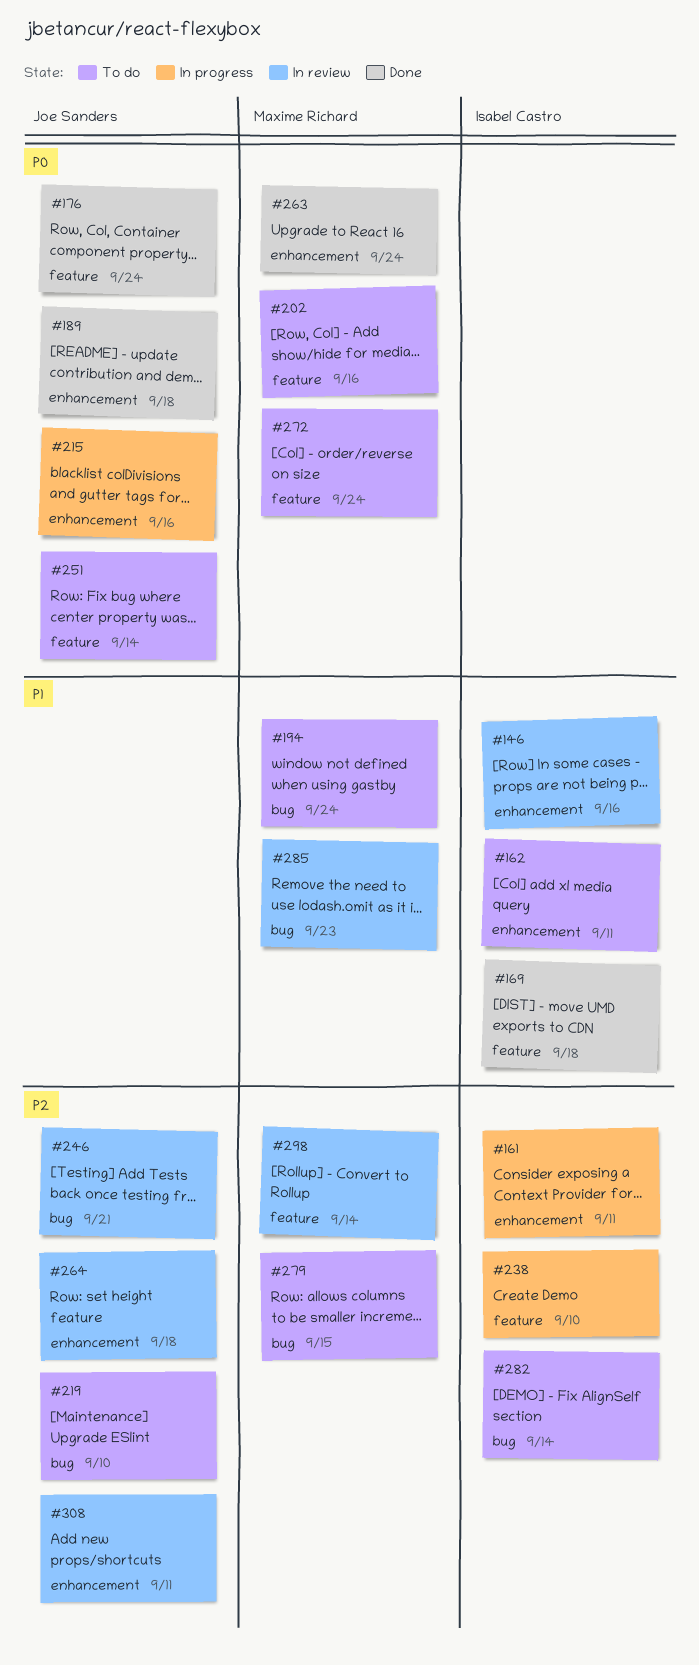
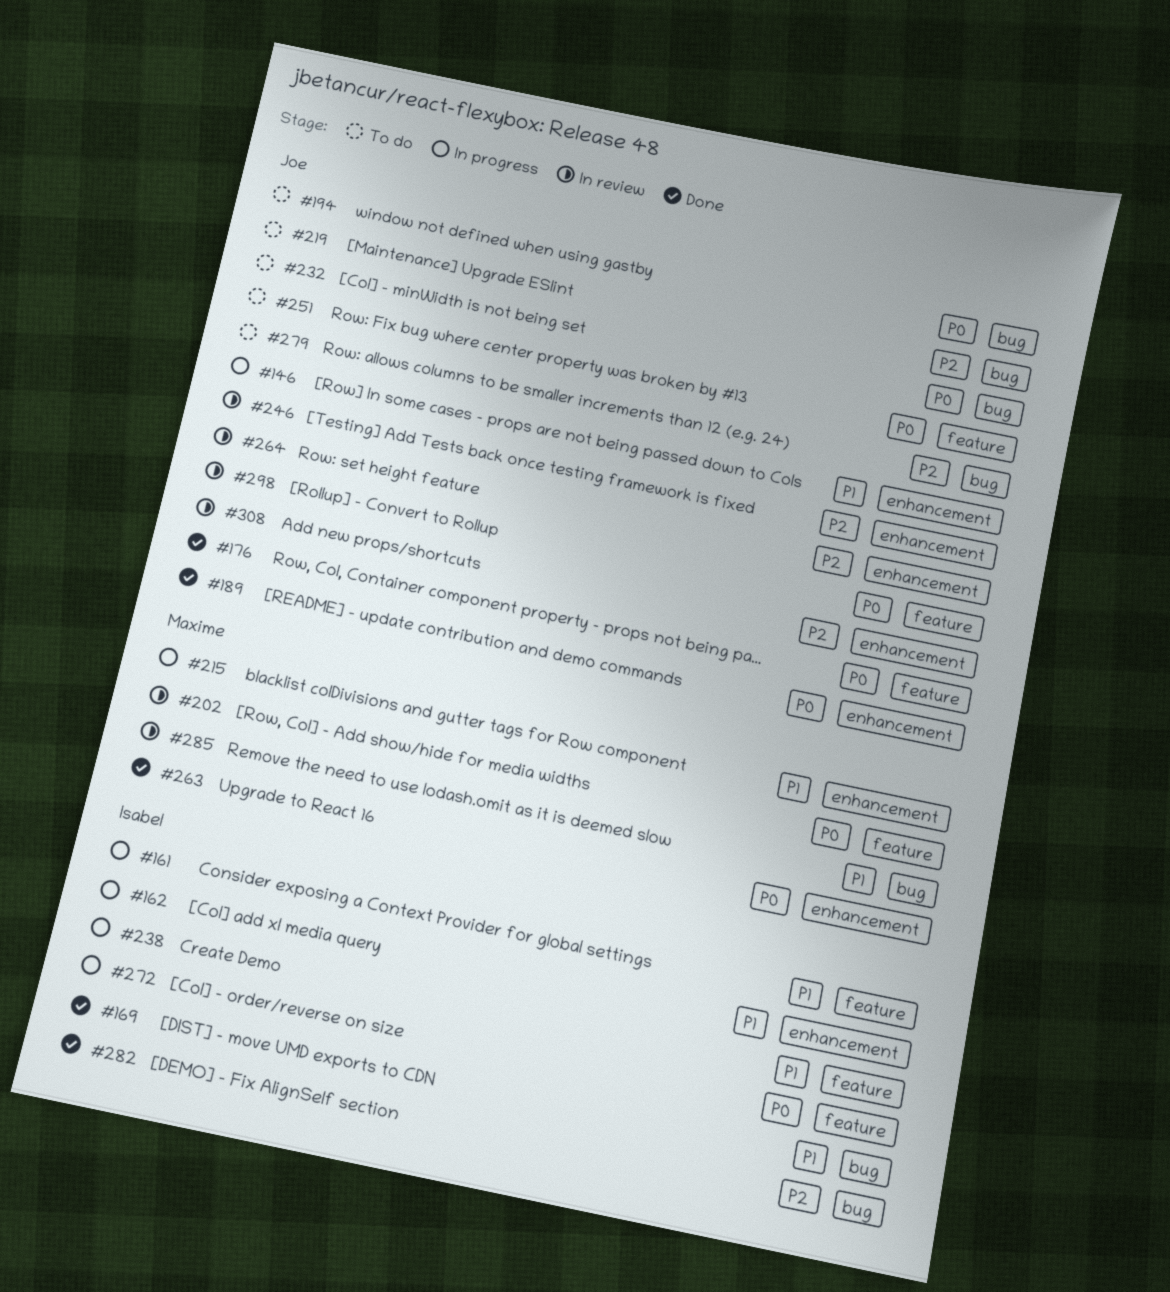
#146, status: In review -> In progress
#146, owner: Isabel Castro -> Joe Sanders
#161, priority: P2 -> P1
#161, label: enhancement -> feature
#162, status: To do -> In progress
#169, label: feature -> bug
#194, owner: Maxime Richard -> Joe Sanders
#194, priority: P1 -> P0
#202, status: To do -> In review
#215, owner: Joe Sanders -> Maxime Richard
#215, priority: P0 -> P1
#232: none -> present
#238, priority: P2 -> P1
#246, label: bug -> enhancement
#272, status: To do -> In progress
#272, owner: Maxime Richard -> Isabel Castro
#279, owner: Maxime Richard -> Joe Sanders
#282, status: To do -> Done
#298, owner: Maxime Richard -> Joe Sanders
#298, priority: P2 -> P0

